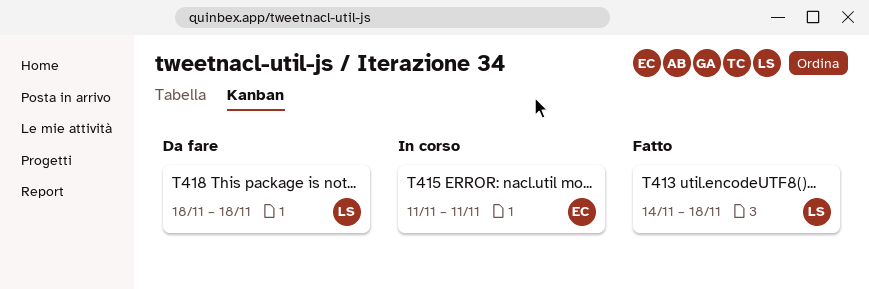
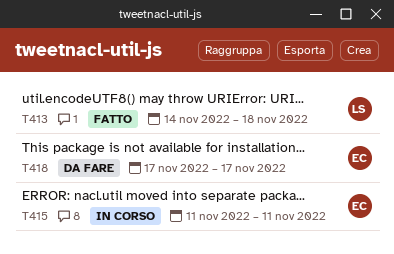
T418, owner: LS -> EC
T418, start: Nov 18 -> Nov 17
T418, due: Nov 18 -> Nov 17

